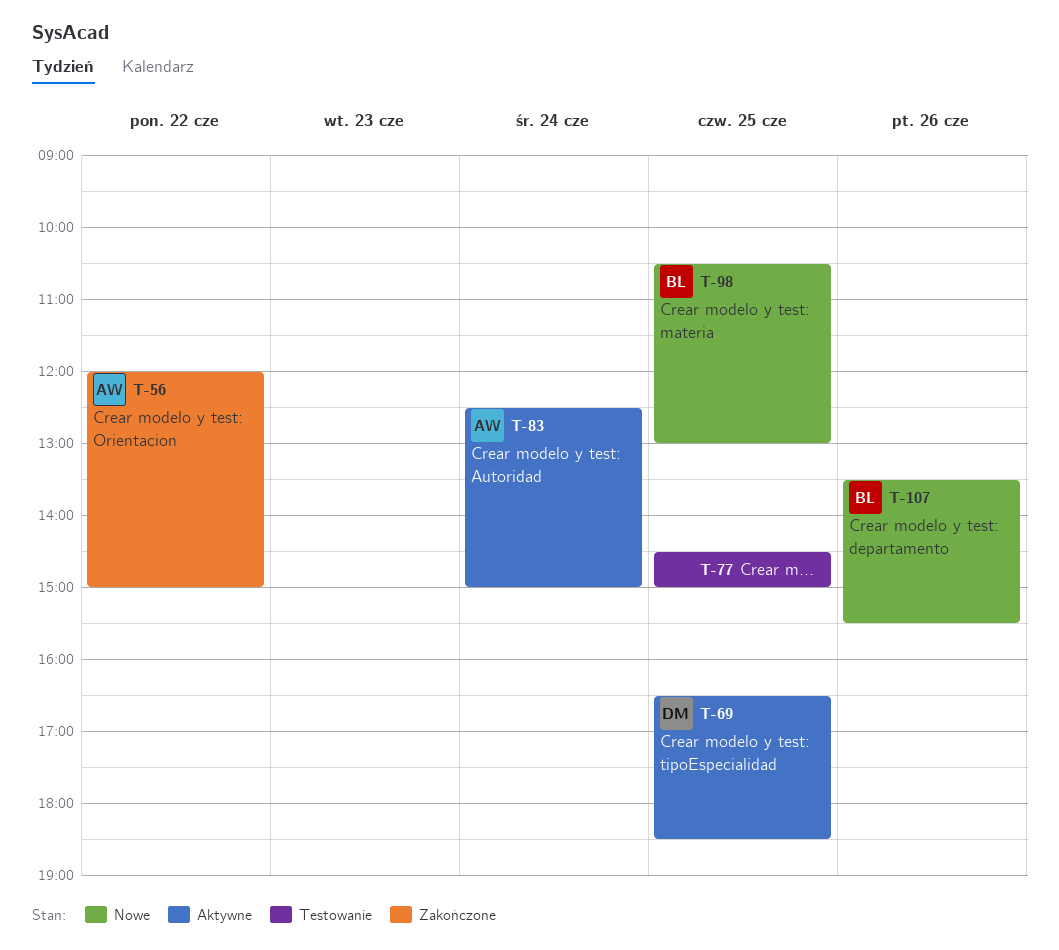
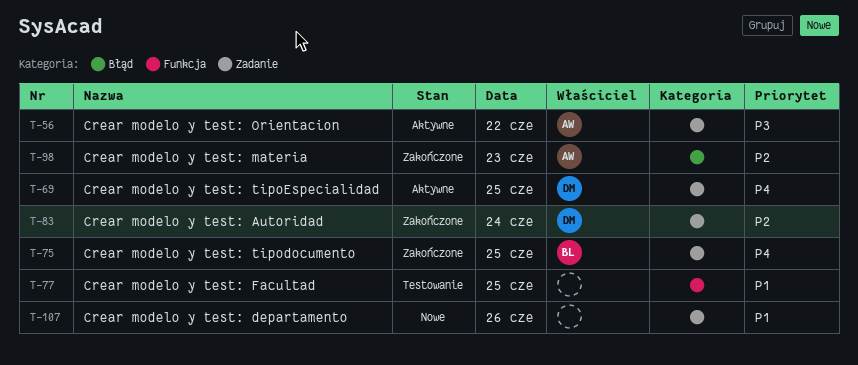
T-56, status: Zakończone -> Aktywne
T-75: none -> present
T-83, status: Aktywne -> Zakończone
T-83, owner: AW -> DM
T-98, status: Nowe -> Zakończone
T-98, owner: BL -> AW
T-98, day: Jun 25 -> Jun 23
T-107, owner: BL -> none

